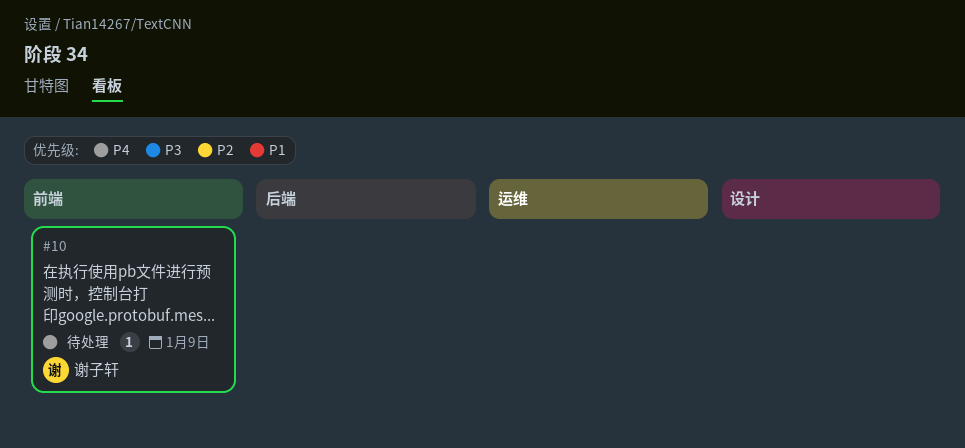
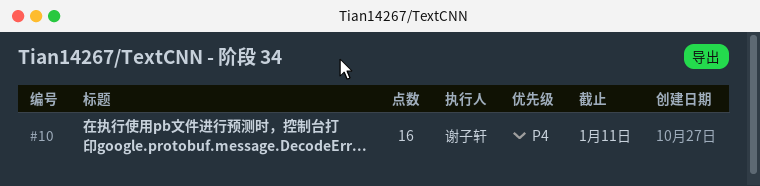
#10, estimate: 1 -> 16
#10, due: Jan 9 -> Jan 11

